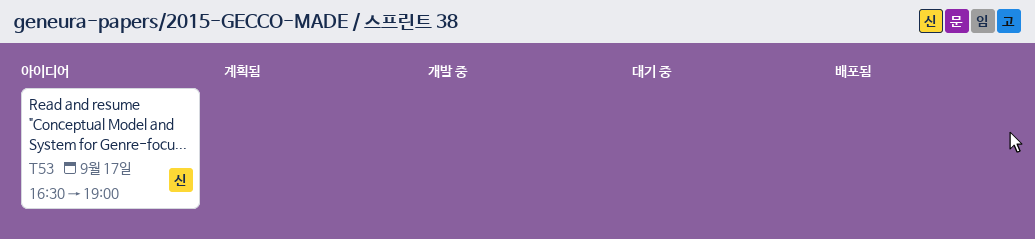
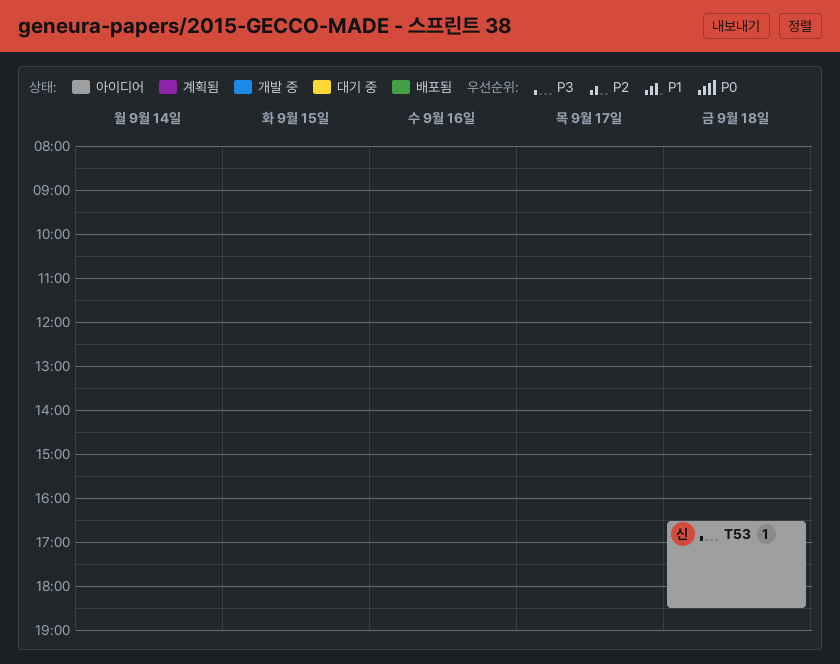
T53, day: Sep 17 -> Sep 18
T53, ends: 19:00 -> 18:30

